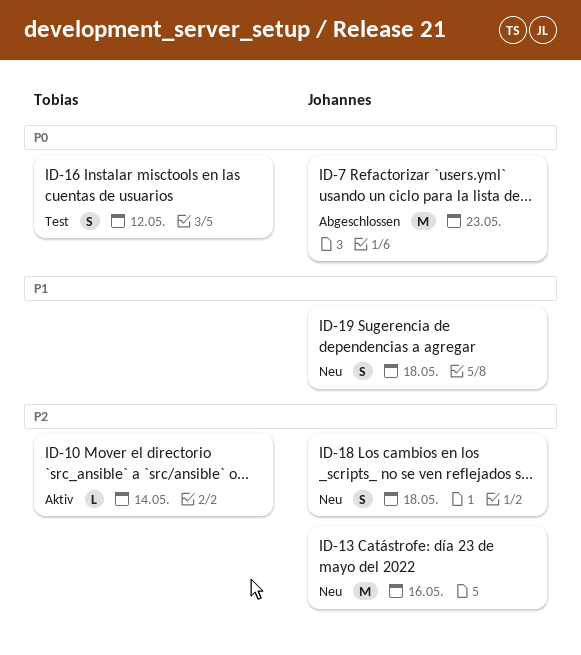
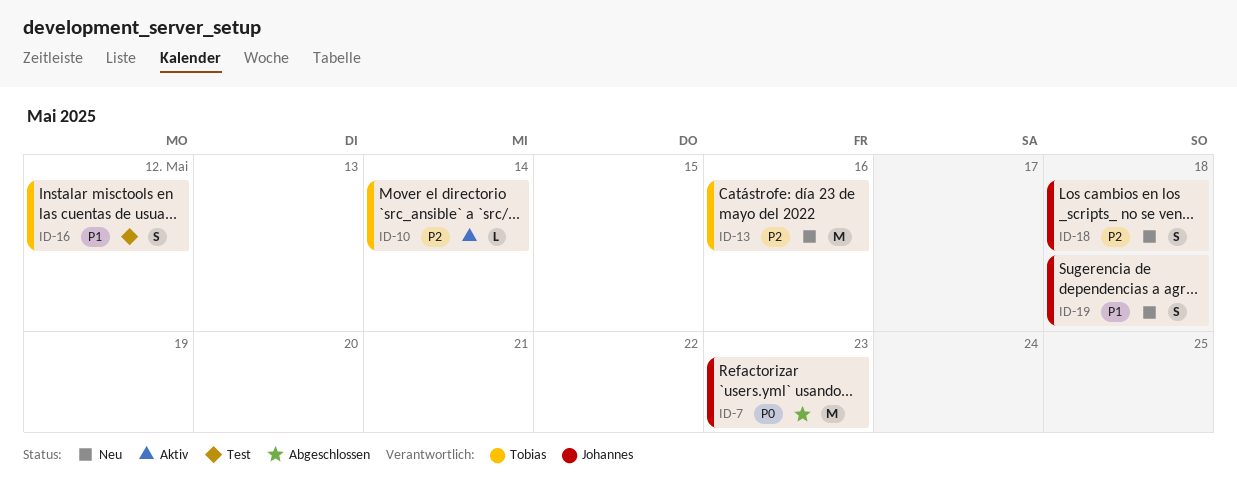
ID-13, owner: Johannes -> Tobias
ID-16, priority: P0 -> P1

